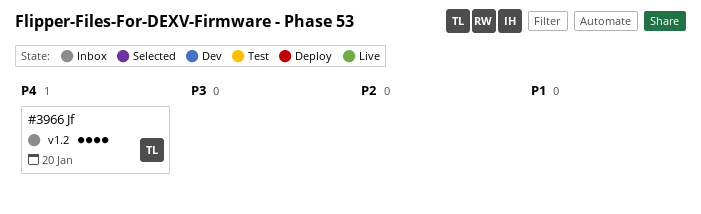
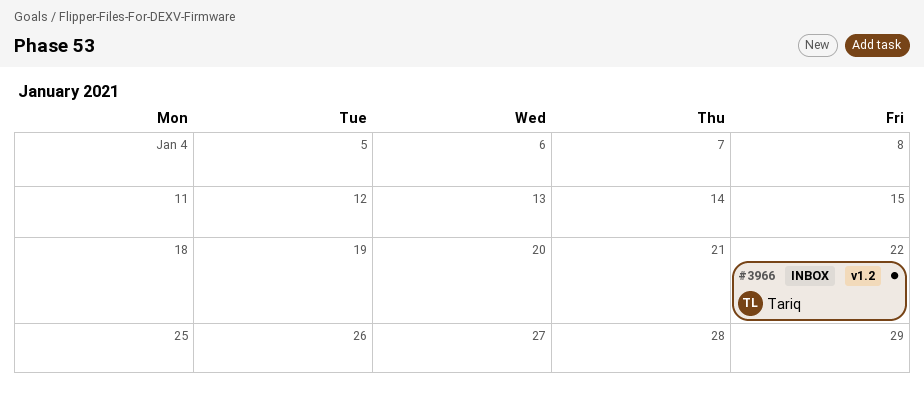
#3966, estimate: 4 -> 1
#3966, due: Jan 20 -> Jan 22

